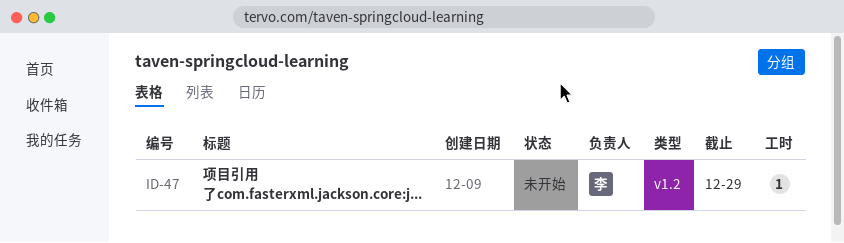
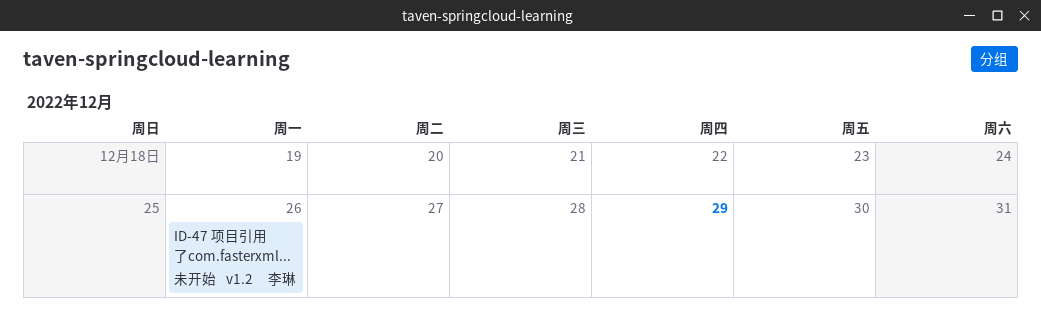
ID-47, due: Dec 29 -> Dec 26

